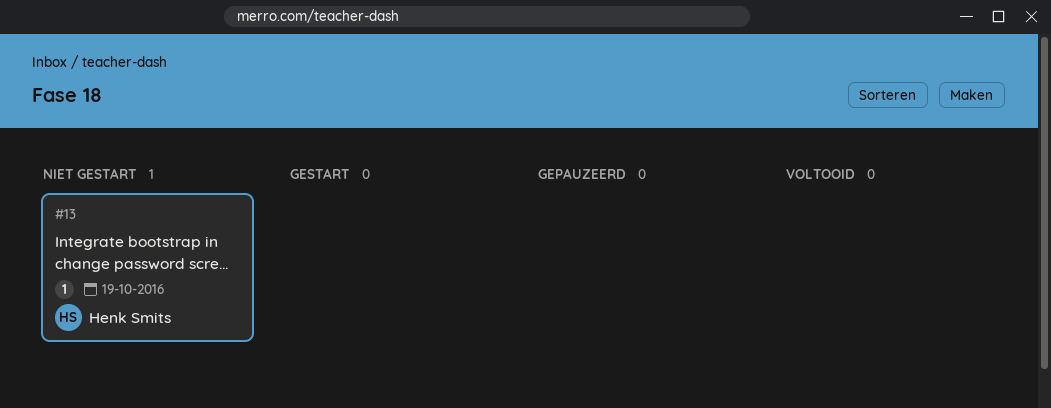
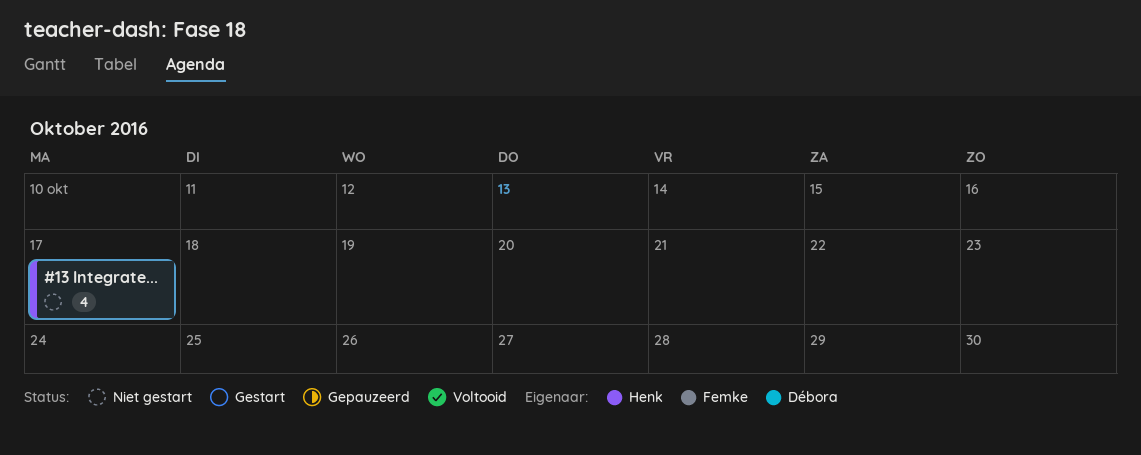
#13, estimate: 1 -> 4
#13, due: Oct 19 -> Oct 17

